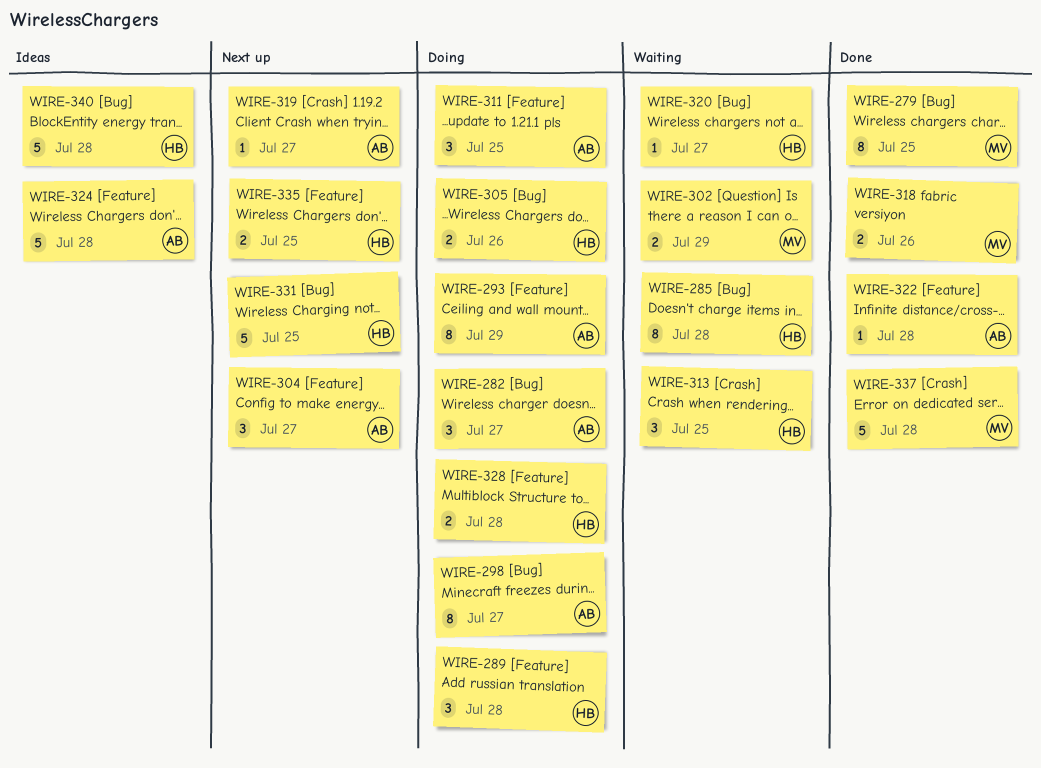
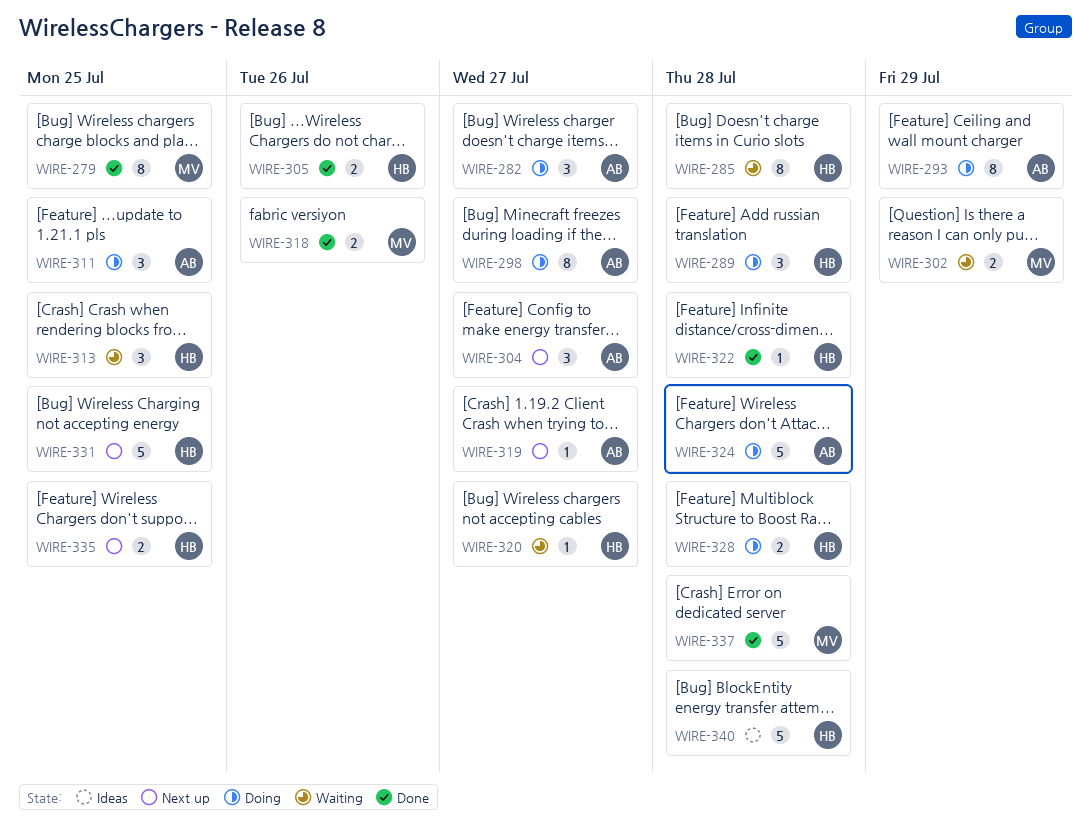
WIRE-305, status: Doing -> Done
WIRE-322, owner: AB -> HB
WIRE-324, status: Ideas -> Doing

